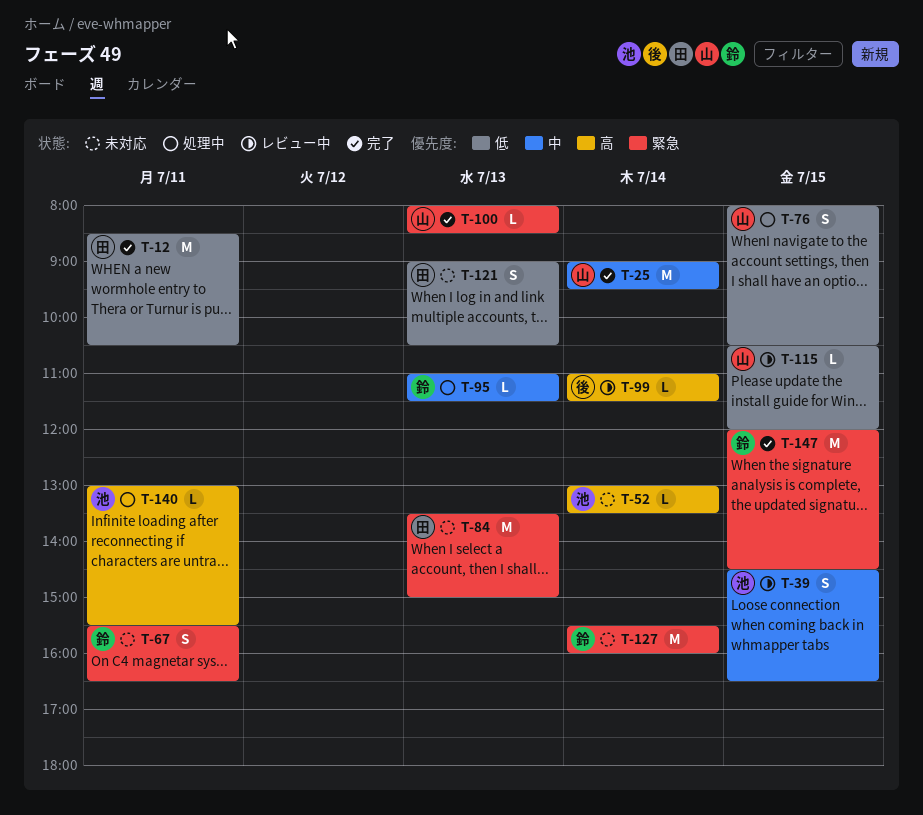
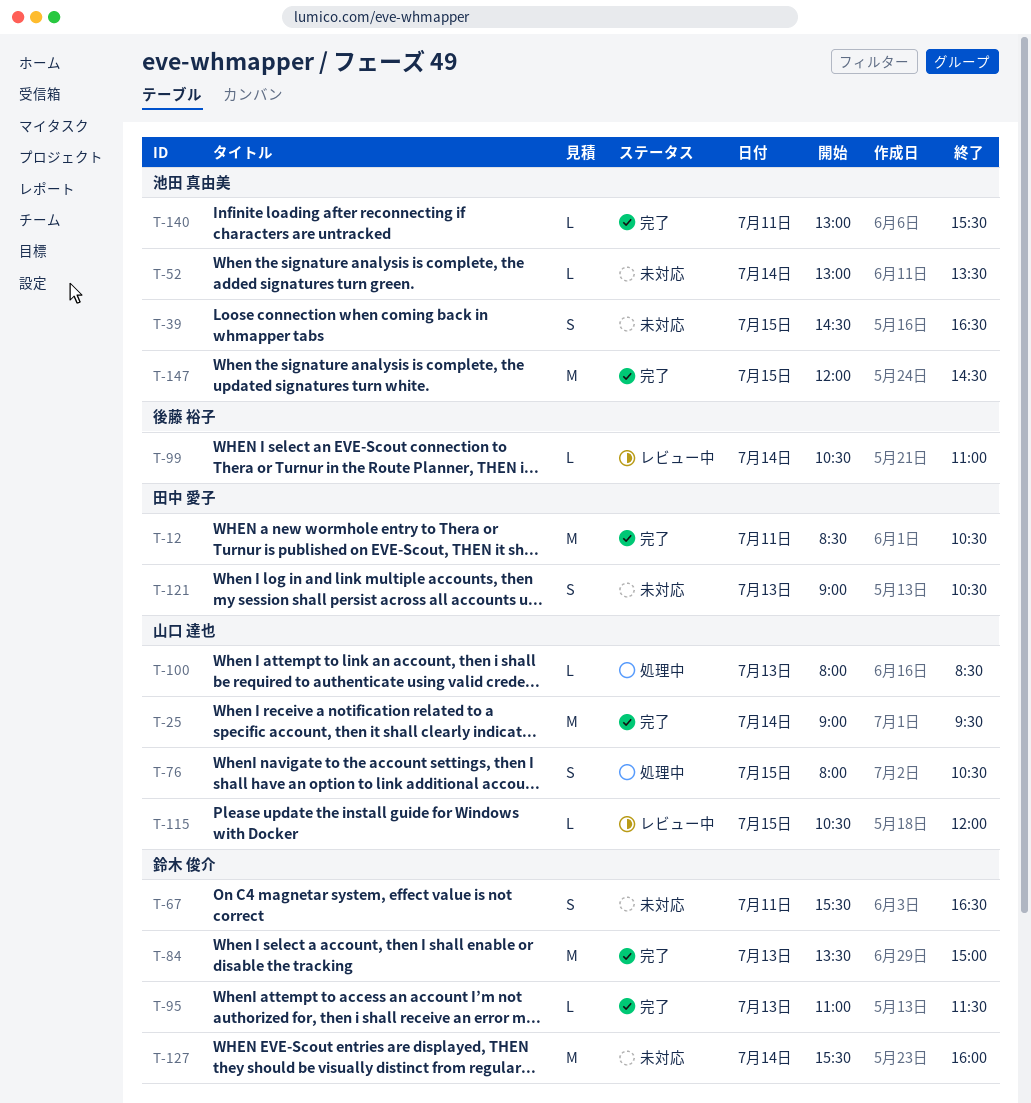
T-39, status: レビュー中 -> 未対応
T-84, status: 未対応 -> 完了
T-84, owner: 田中 愛子 -> 鈴木 俊介
T-95, status: 処理中 -> 完了
T-99, begins: 11:00 -> 10:30
T-99, ends: 11:30 -> 11:00
T-100, status: 完了 -> 処理中
T-140, status: 処理中 -> 完了
T-147, owner: 鈴木 俊介 -> 池田 真由美

